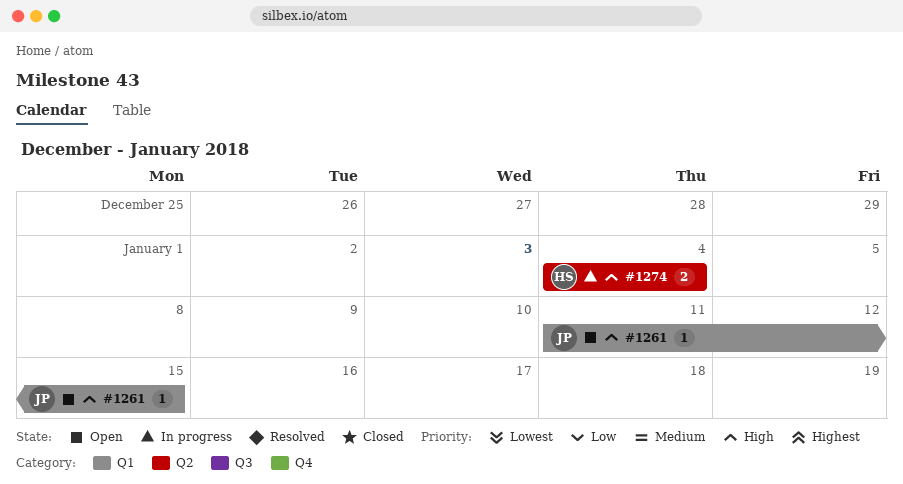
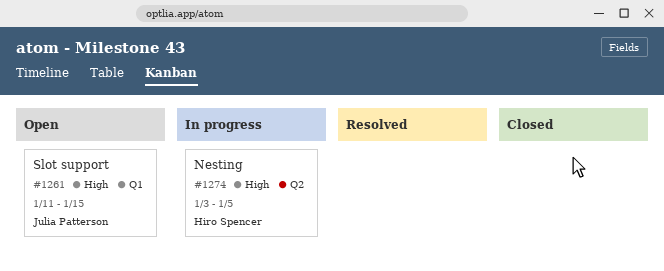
#1274, start: Jan 4 -> Jan 3
#1274, due: Jan 4 -> Jan 5

